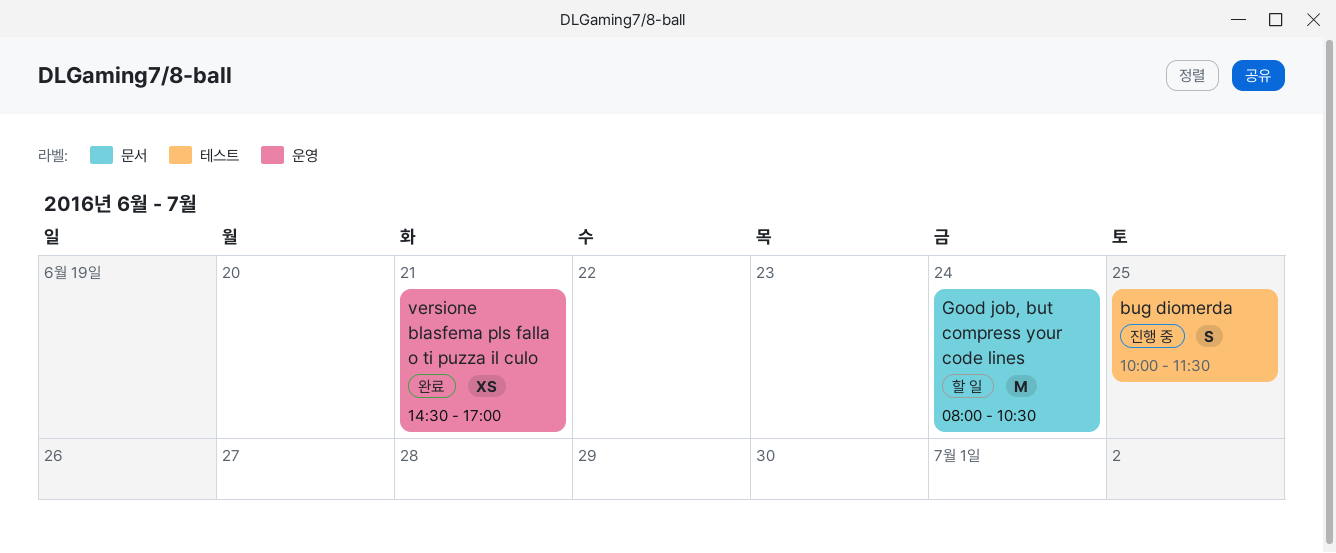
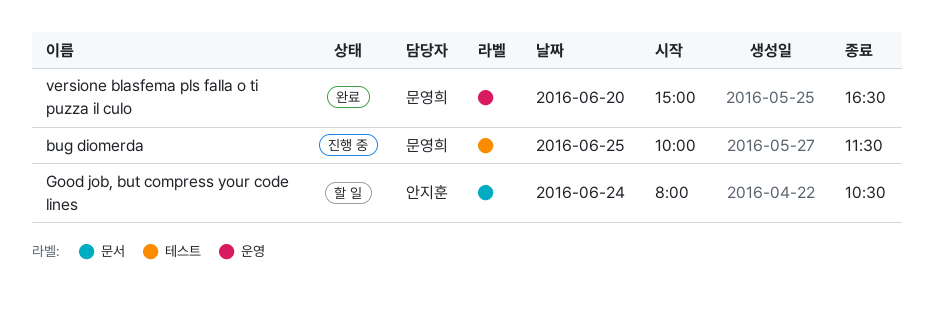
versione blasfema pls falla o ti puzza il culo, day: Jun 21 -> Jun 20
versione blasfema pls falla o ti puzza il culo, begins: 14:30 -> 15:00
versione blasfema pls falla o ti puzza il culo, ends: 17:00 -> 16:30

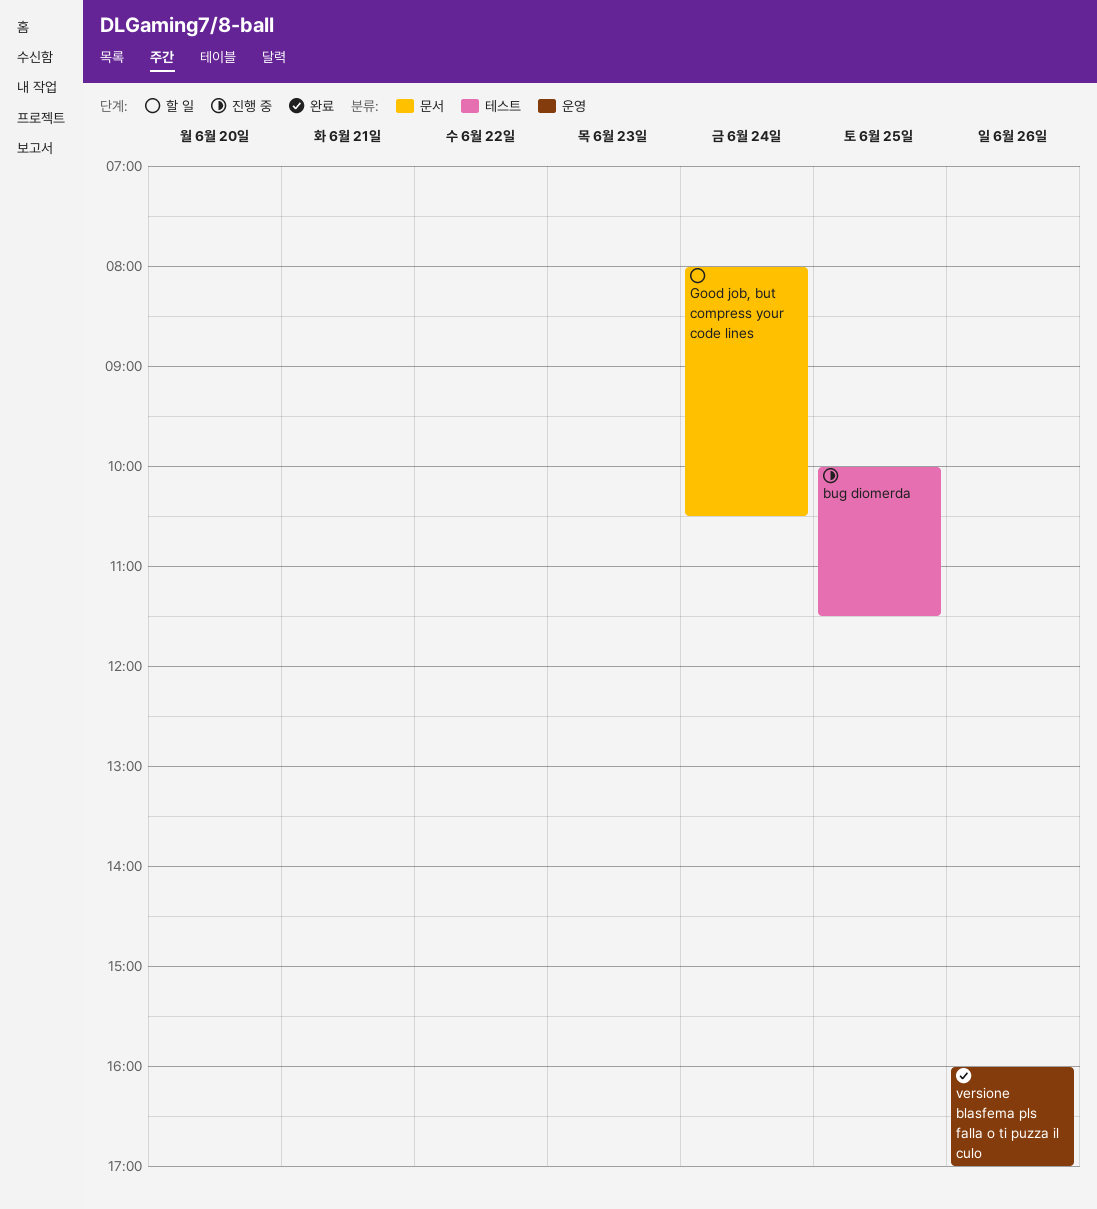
versione blasfema pls falla o ti puzza il culo, day: Jun 20 -> Jun 26
versione blasfema pls falla o ti puzza il culo, begins: 15:00 -> 16:00
versione blasfema pls falla o ti puzza il culo, ends: 16:30 -> 17:00

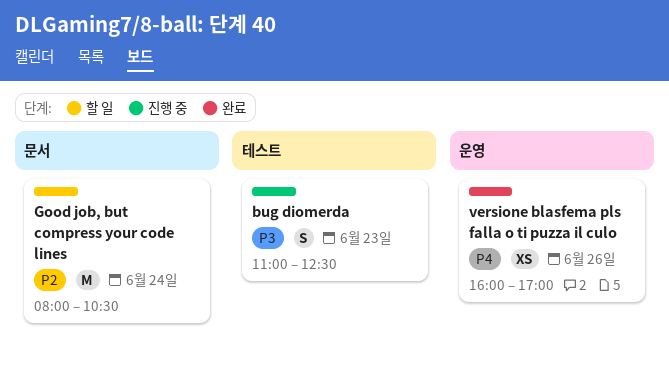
bug diomerda, day: Jun 25 -> Jun 23
bug diomerda, begins: 10:00 -> 11:00
bug diomerda, ends: 11:30 -> 12:30

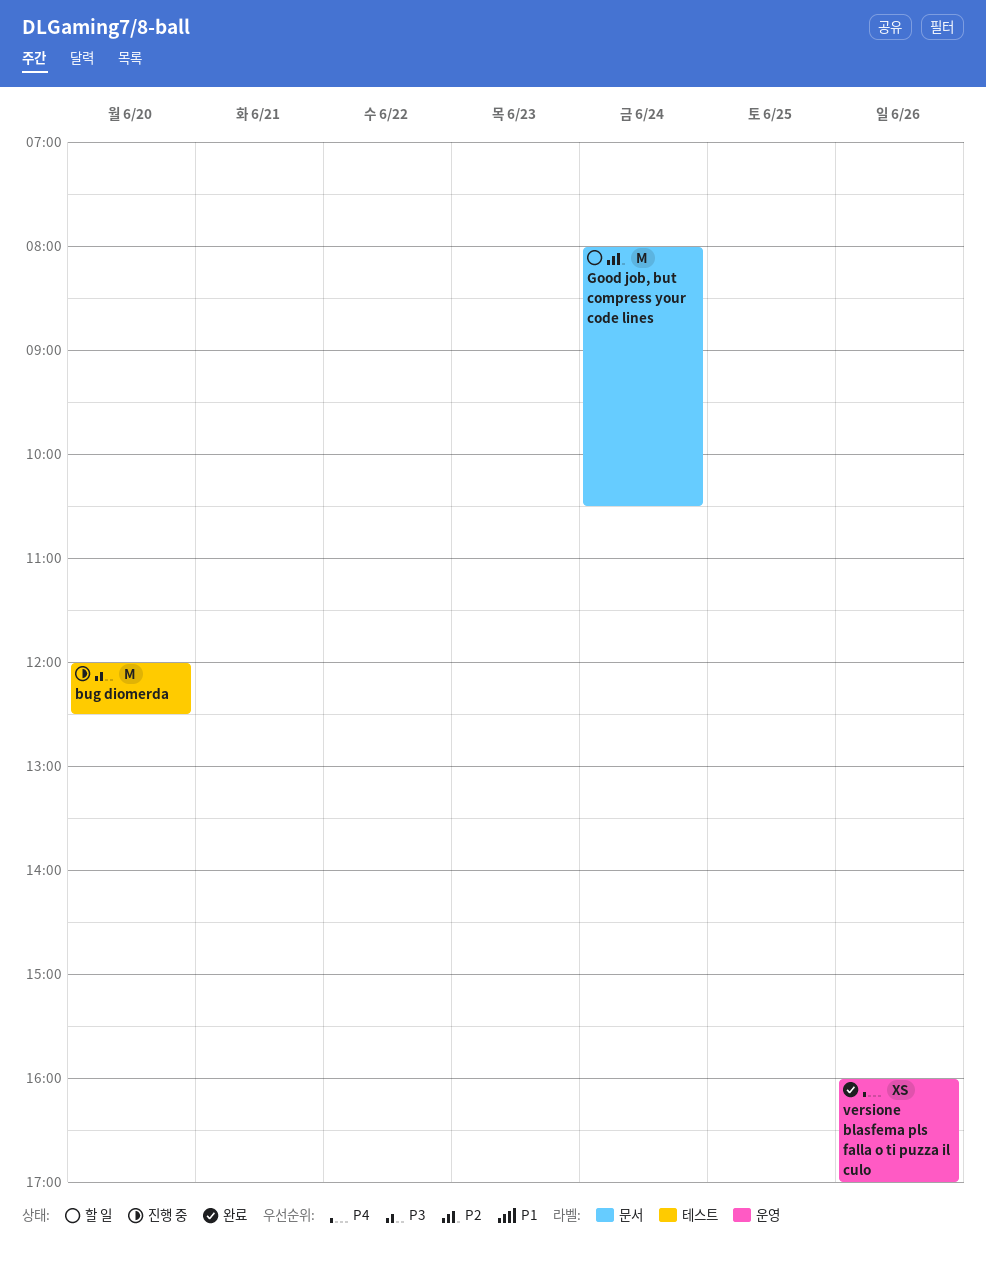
bug diomerda, estimate: S -> M
bug diomerda, day: Jun 23 -> Jun 20
bug diomerda, begins: 11:00 -> 12:00

